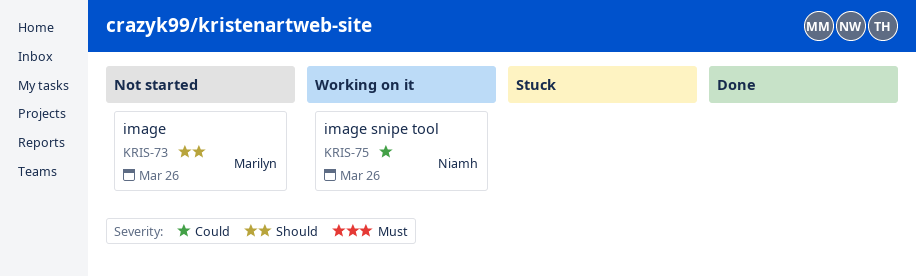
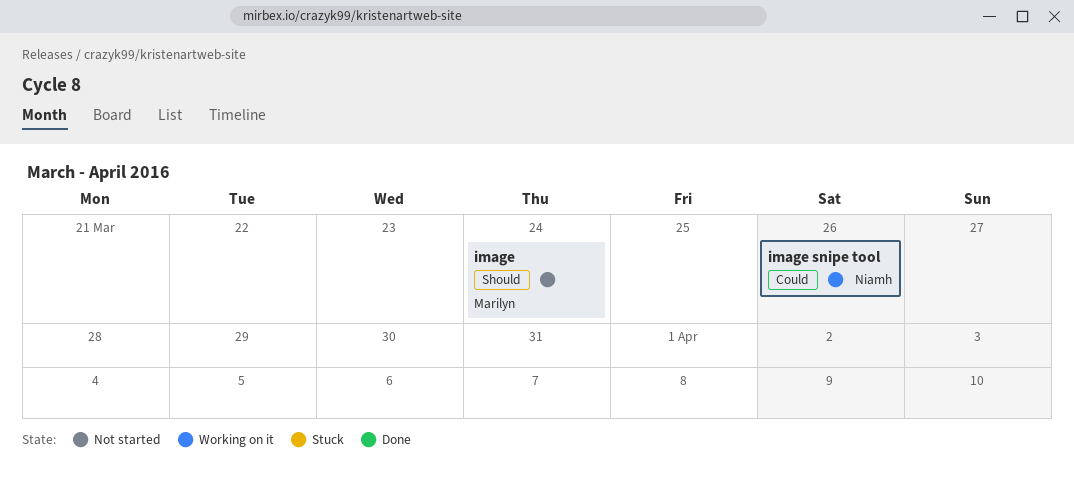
image, due: Mar 26 -> Mar 24

